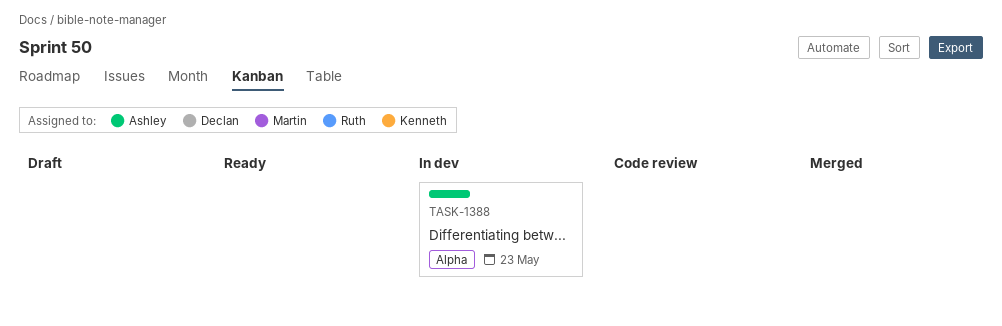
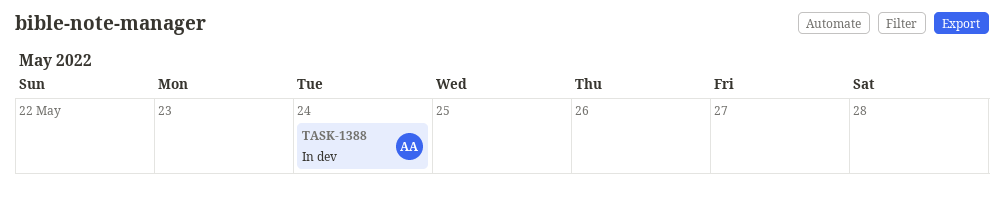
TASK-1388, due: May 23 -> May 24

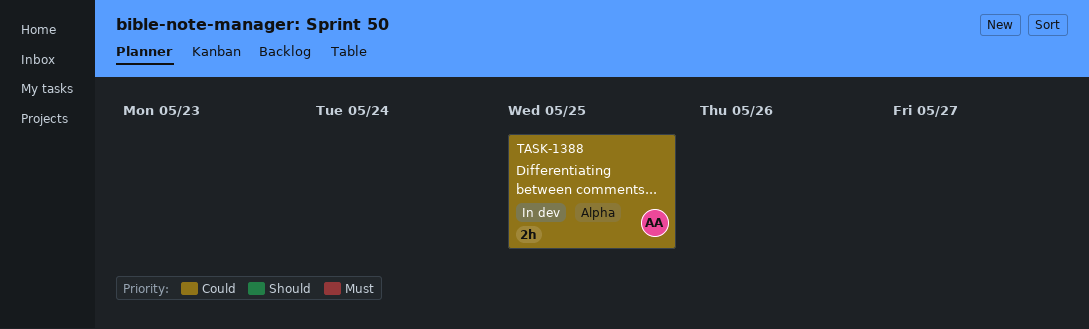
TASK-1388, due: May 24 -> May 25

